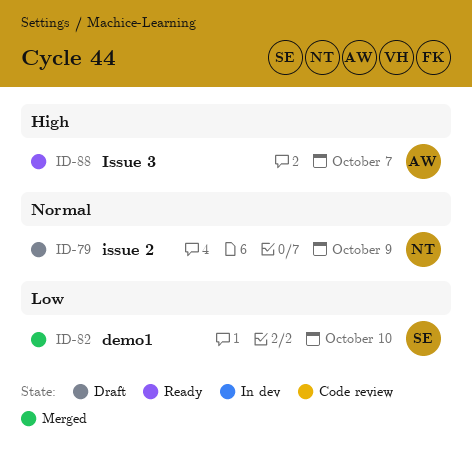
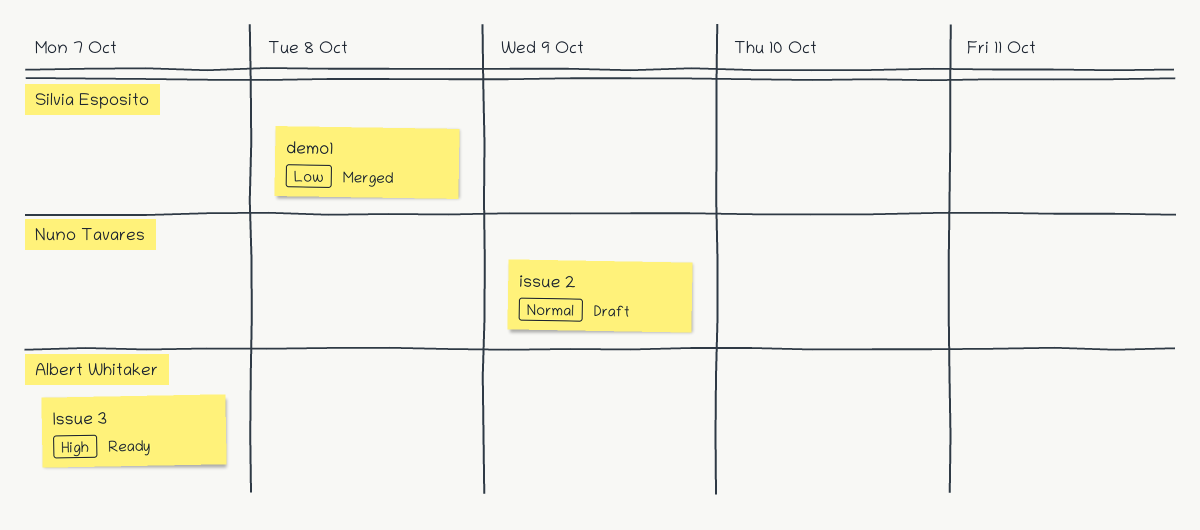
demo1, due: Oct 10 -> Oct 8

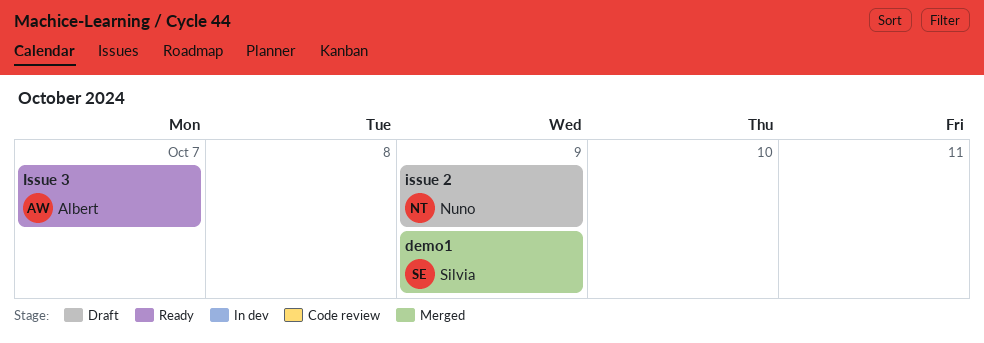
demo1, due: Oct 8 -> Oct 9

